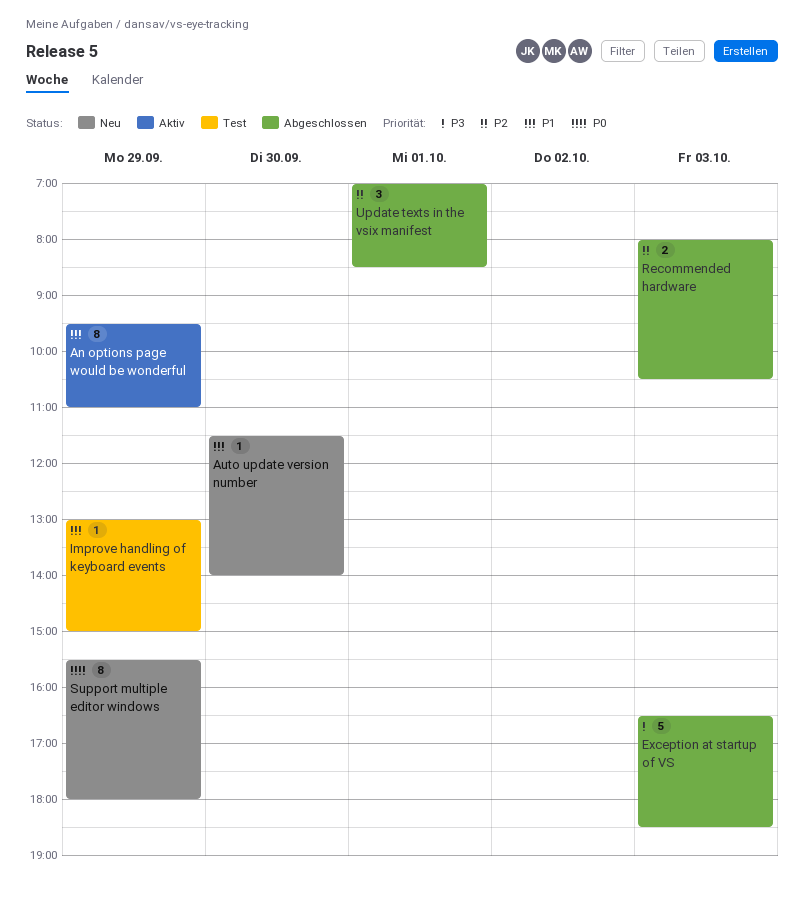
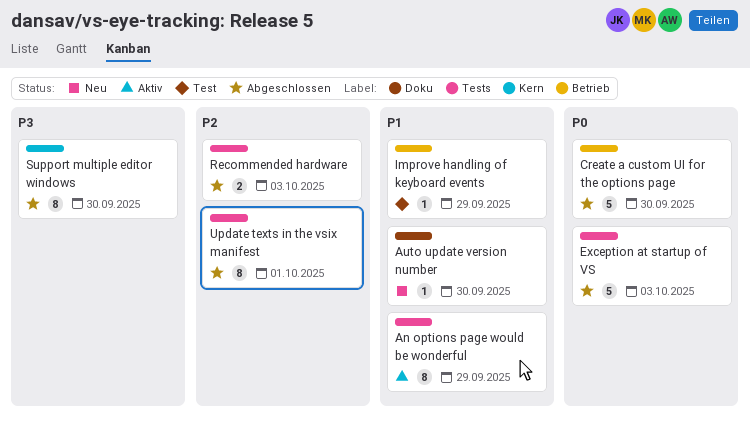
Create a custom UI for the options page: none -> present
Exception at startup of VS, priority: P3 -> P0
Support multiple editor windows, status: Neu -> Abgeschlossen
Support multiple editor windows, priority: P0 -> P3
Support multiple editor windows, day: Sep 29 -> Sep 30
Update texts in the vsix manifest, estimate: 3 -> 8

